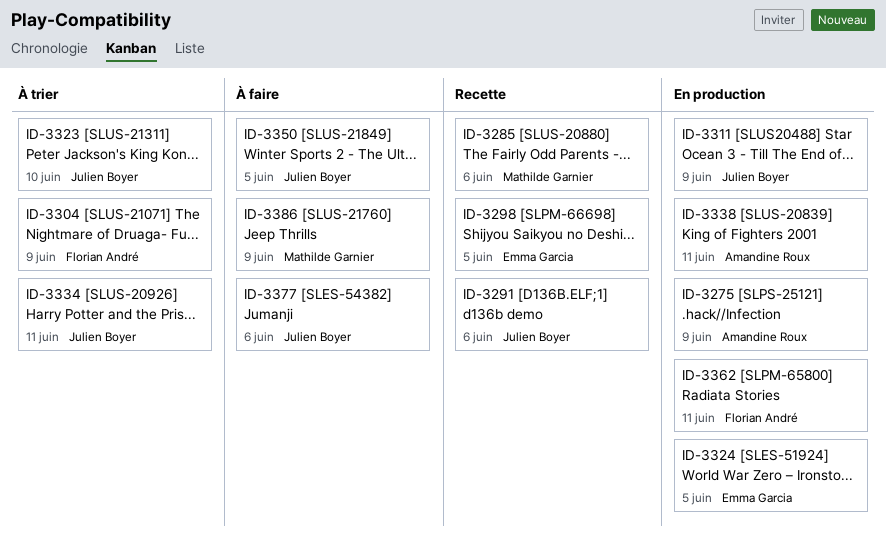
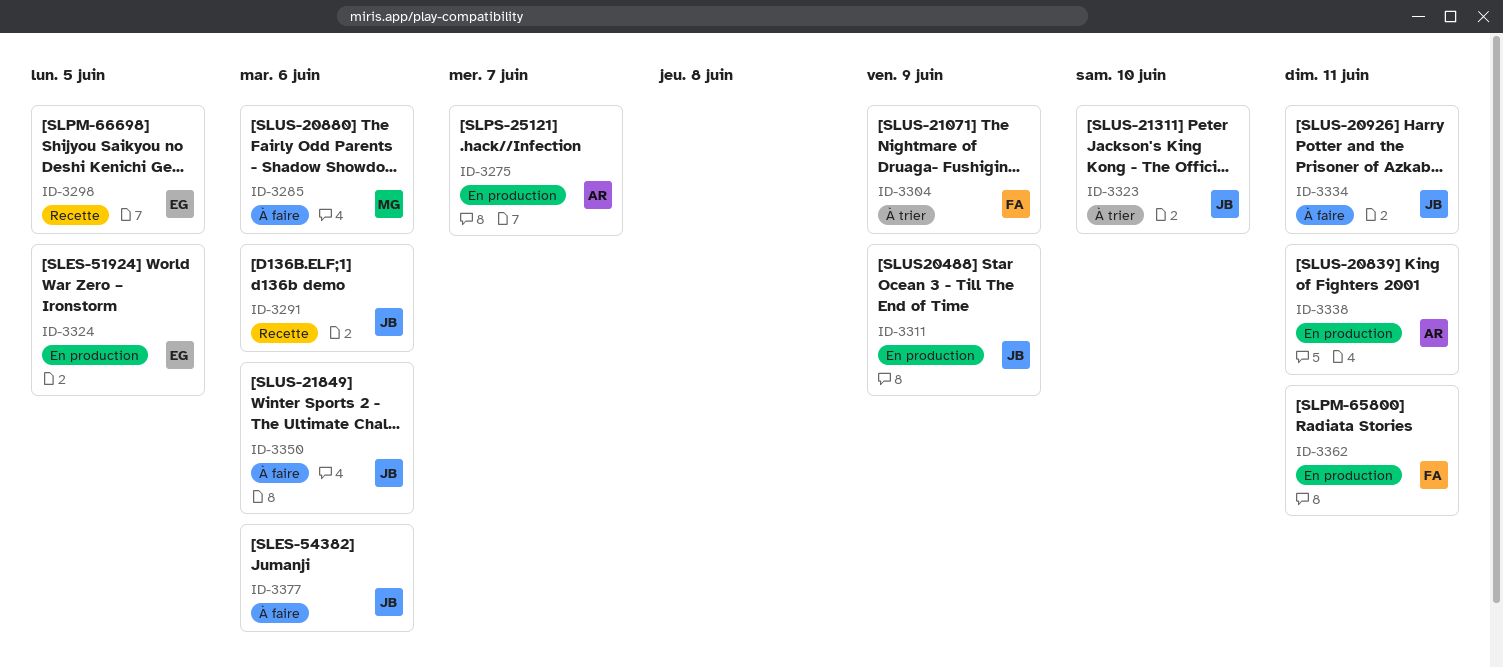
ID-3275, due: Jun 9 -> Jun 7
ID-3285, status: Recette -> À faire
ID-3334, status: À trier -> À faire
ID-3350, due: Jun 5 -> Jun 6
ID-3386: present -> none

